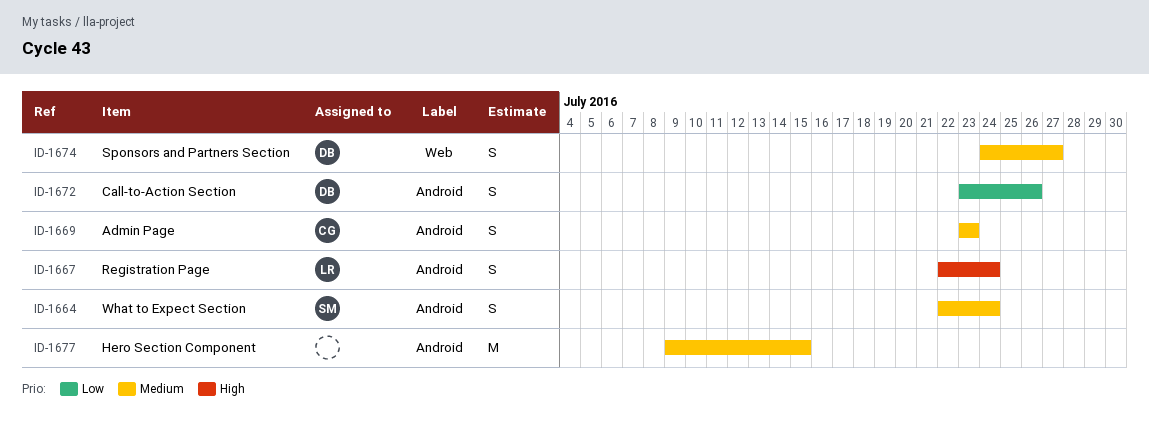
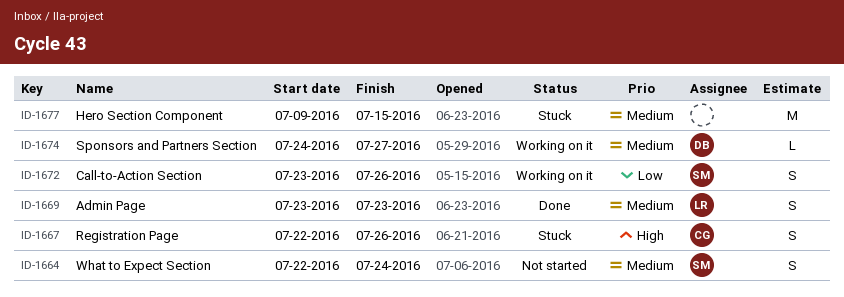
ID-1667, owner: LR -> CG
ID-1667, due: Jul 24 -> Jul 26
ID-1669, owner: CG -> LR
ID-1672, owner: DB -> SM
ID-1674, estimate: S -> L

